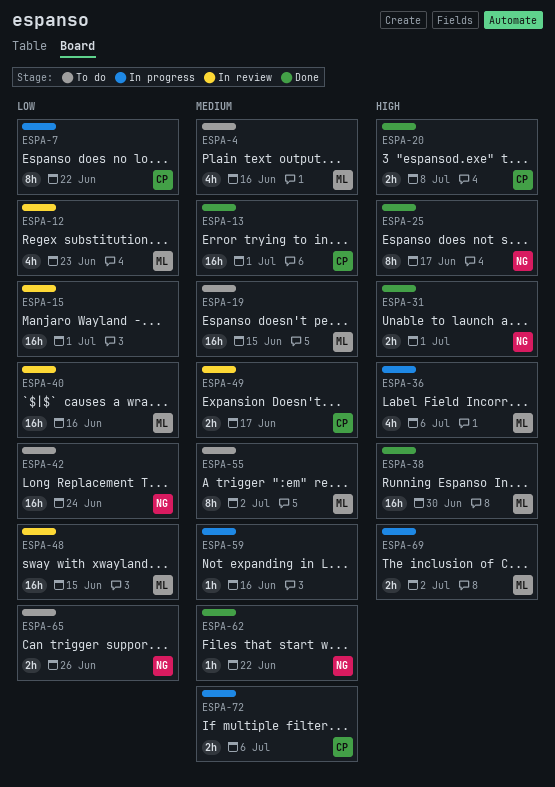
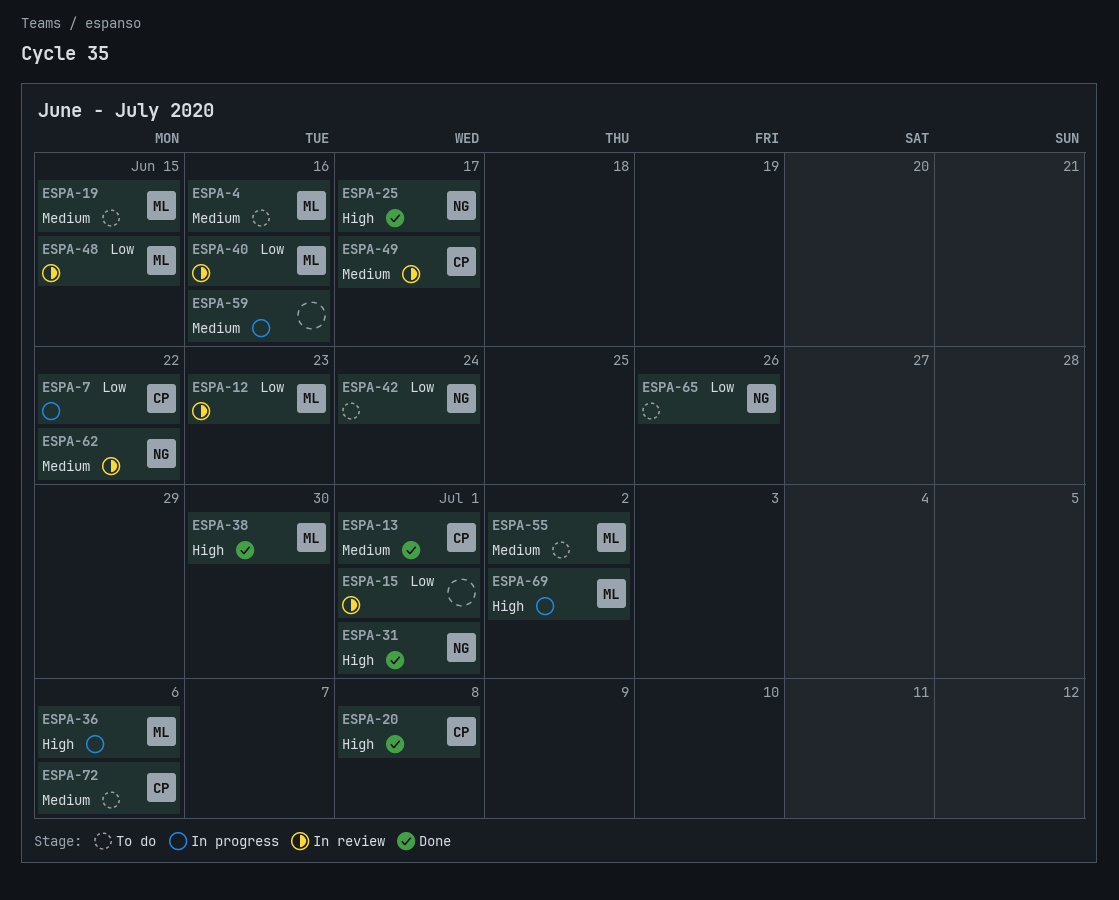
ESPA-62, status: Done -> In review
ESPA-72, status: In progress -> To do

